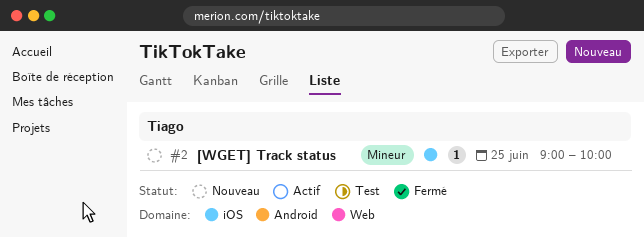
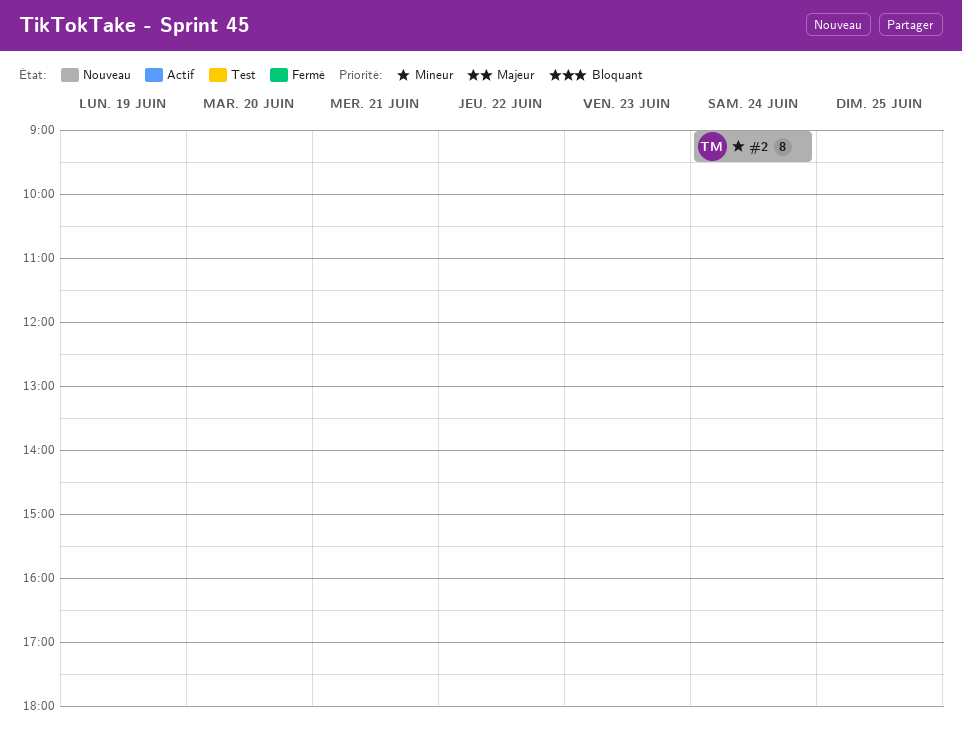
#2, estimate: 1 -> 8
#2, day: Jun 25 -> Jun 24
#2, ends: 10:00 -> 09:30

